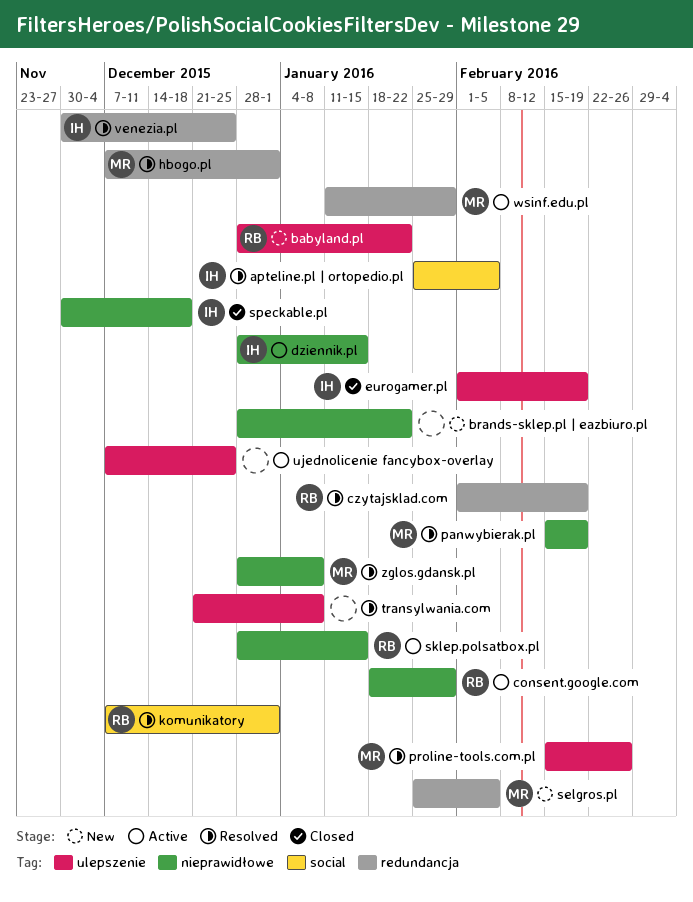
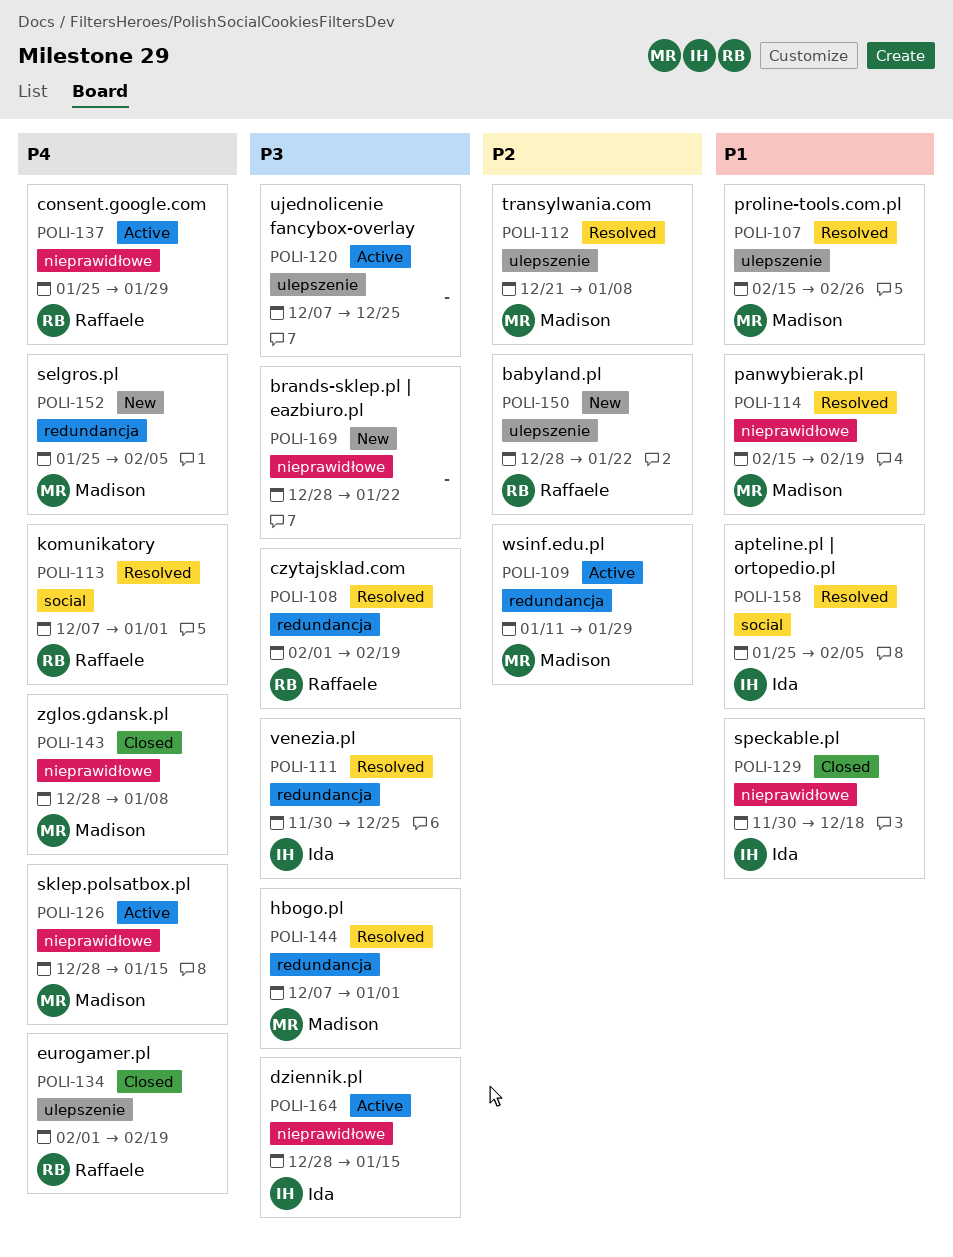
consent.google.com, start: Jan 18 -> Jan 25
eurogamer.pl, owner: Ida -> Raffaele
sklep.polsatbox.pl, owner: Raffaele -> Madison
transylwania.com, owner: none -> Madison
zglos.gdansk.pl, status: Resolved -> Closed

